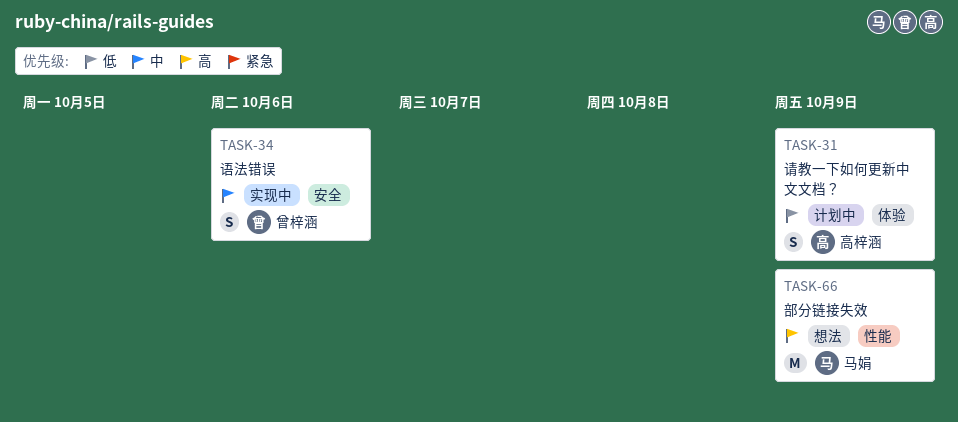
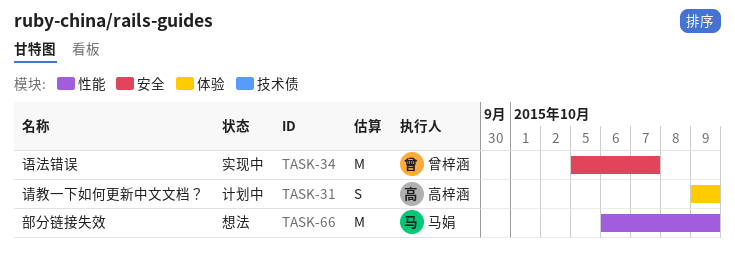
TASK-34, estimate: S -> M
TASK-34, due: Oct 6 -> Oct 7

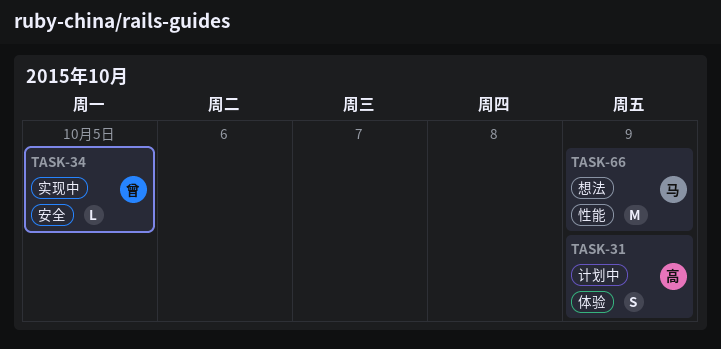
TASK-34, estimate: M -> L
TASK-34, due: Oct 7 -> Oct 5

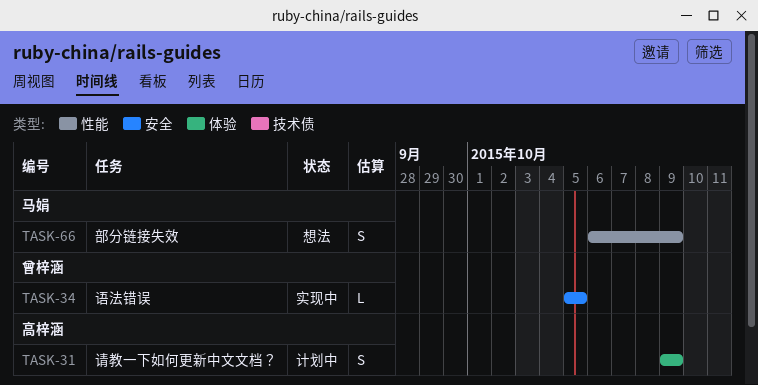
TASK-66, estimate: M -> S

